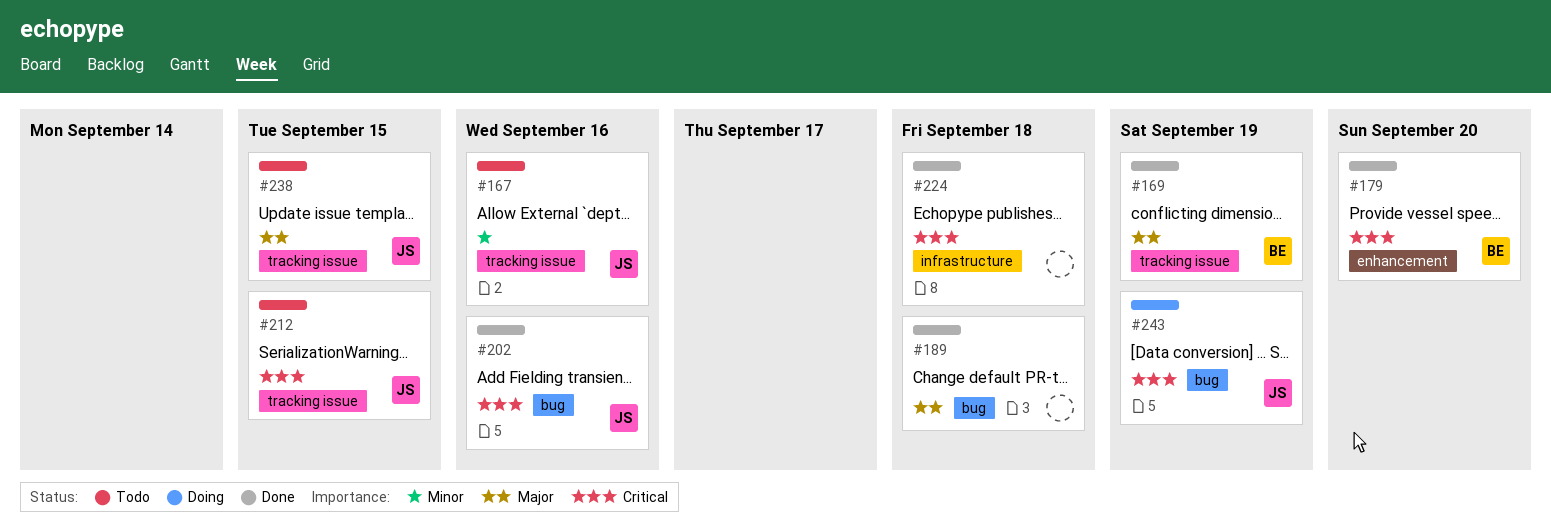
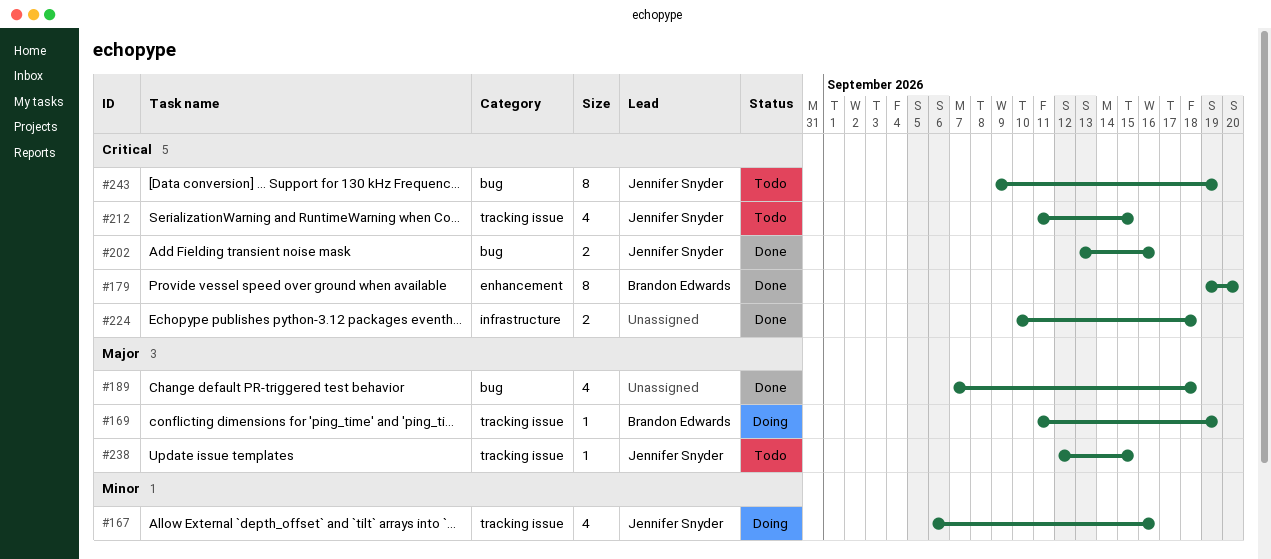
#167, status: Todo -> Doing
#169, status: Done -> Doing
#243, status: Doing -> Todo

